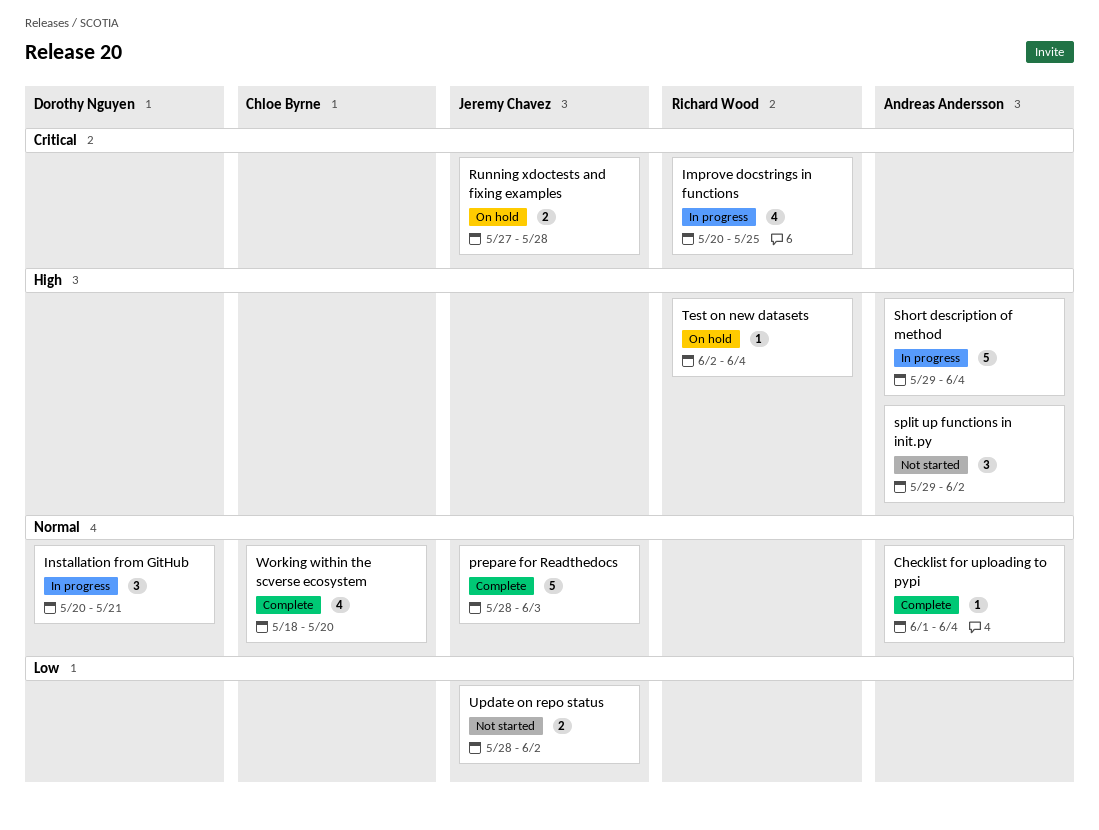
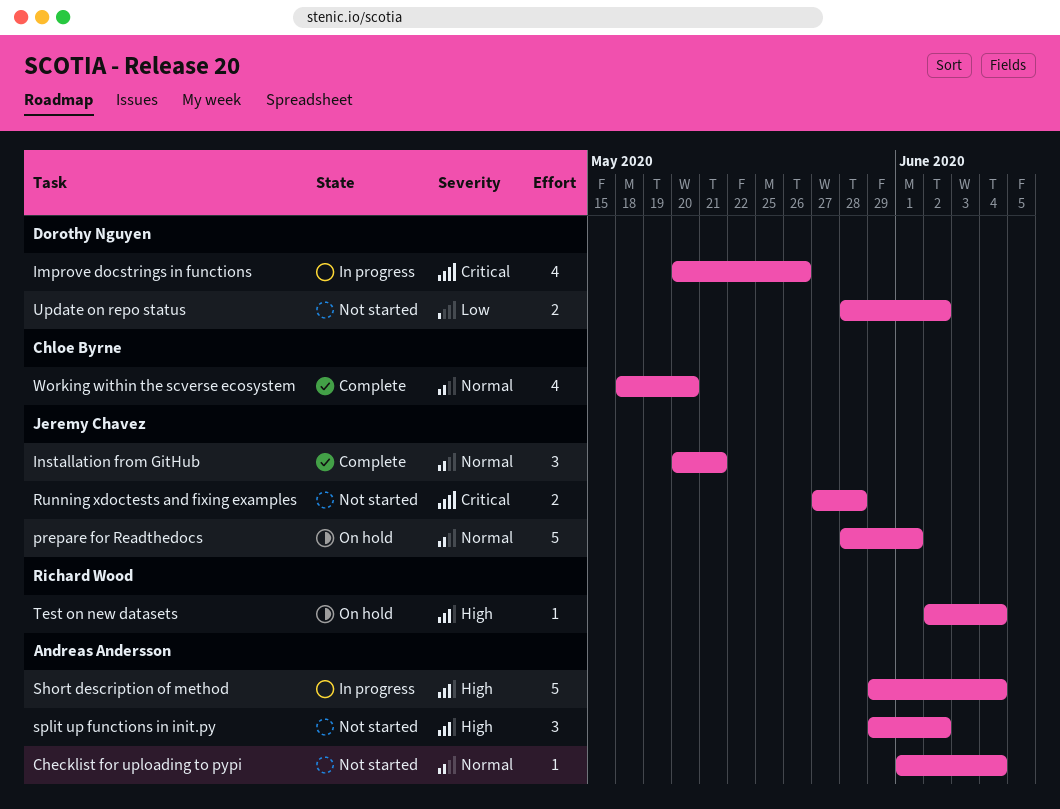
Checklist for uploading to pypi, status: Complete -> Not started
Improve docstrings in functions, owner: Richard Wood -> Dorothy Nguyen
Improve docstrings in functions, due: May 25 -> May 26
Installation from GitHub, status: In progress -> Complete
Installation from GitHub, owner: Dorothy Nguyen -> Jeremy Chavez
prepare for Readthedocs, status: Complete -> On hold
prepare for Readthedocs, due: Jun 3 -> Jun 1
Running xdoctests and fixing examples, status: On hold -> Not started
Update on repo status, owner: Jeremy Chavez -> Dorothy Nguyen

